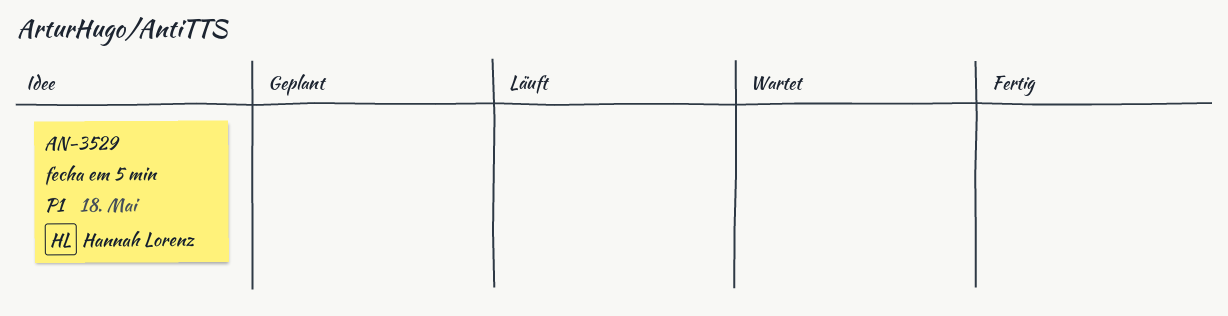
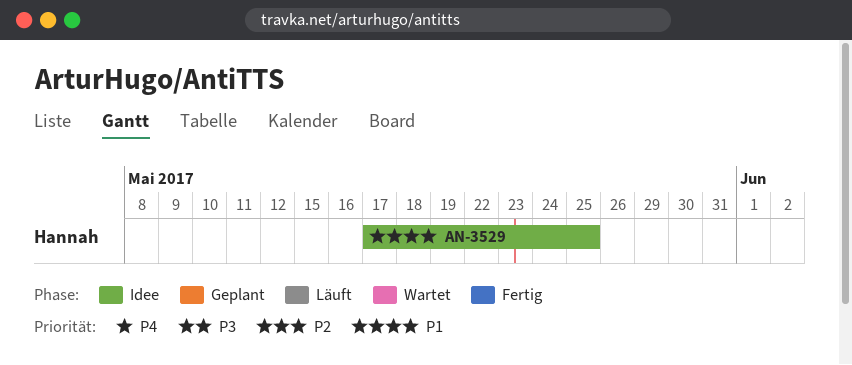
AN-3529, due: May 18 -> May 25

